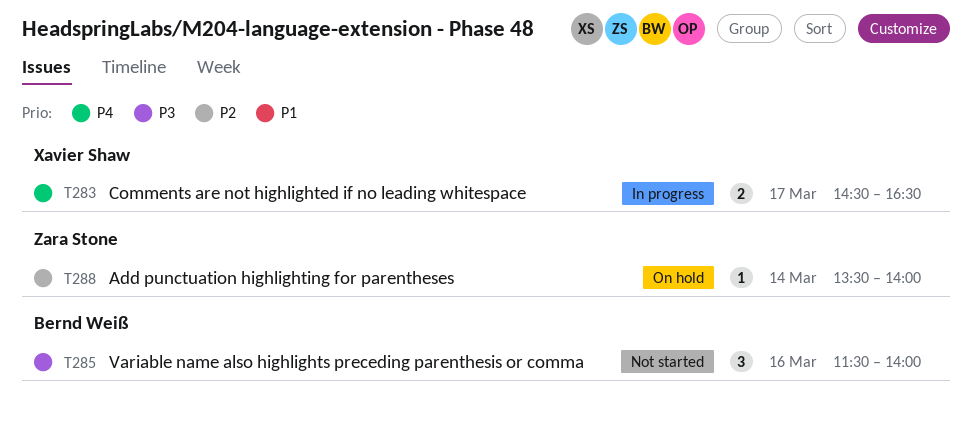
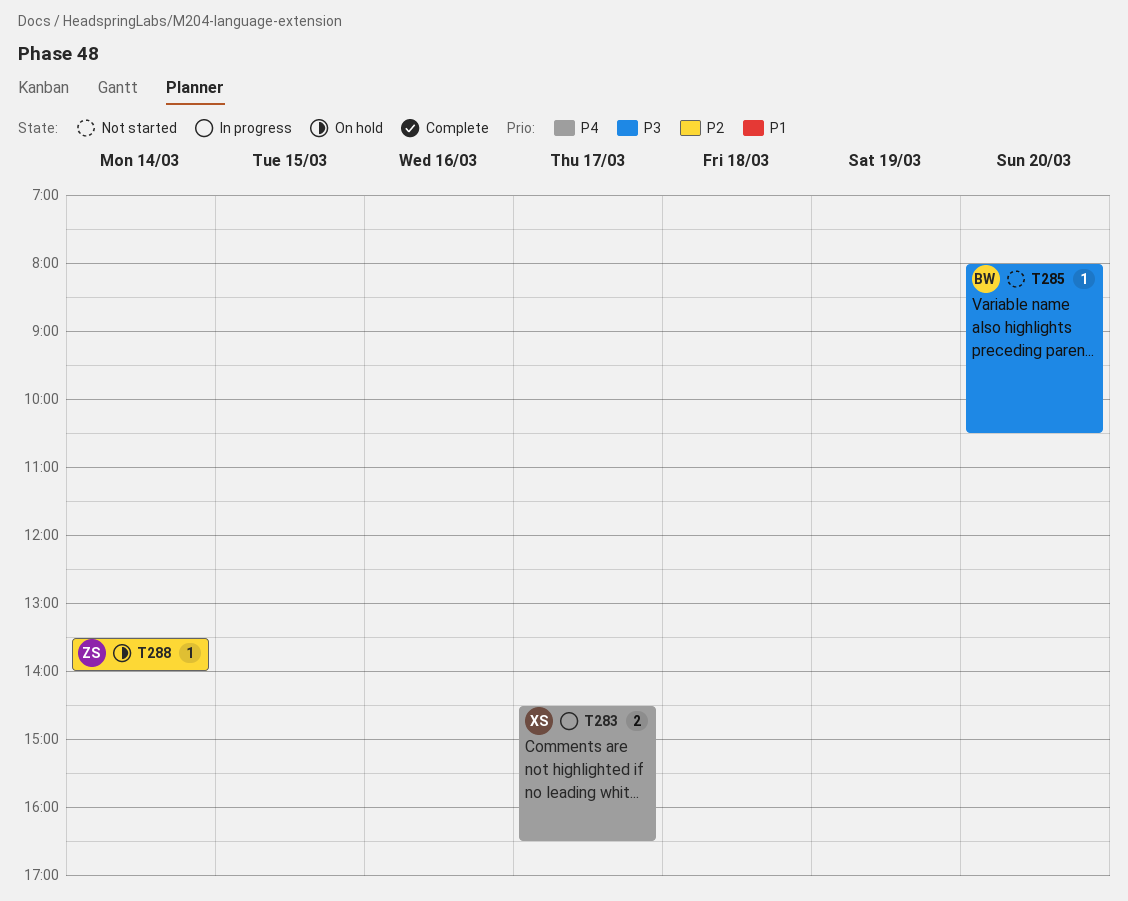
T285, estimate: 3 -> 1
T285, day: Mar 16 -> Mar 20
T285, begins: 11:30 -> 08:00
T285, ends: 14:00 -> 10:30

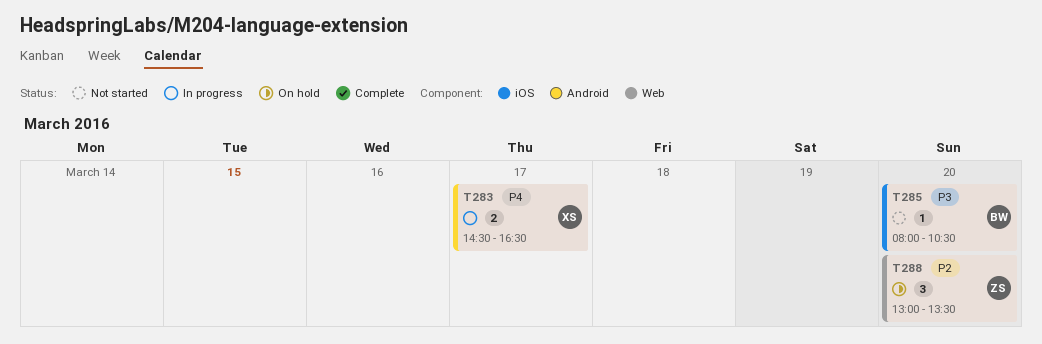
T288, estimate: 1 -> 3
T288, day: Mar 14 -> Mar 20
T288, begins: 13:30 -> 13:00
T288, ends: 14:00 -> 13:30

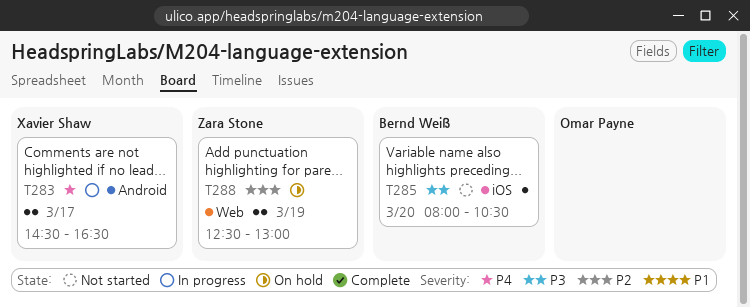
T288, estimate: 3 -> 2
T288, day: Mar 20 -> Mar 19
T288, begins: 13:00 -> 12:30
T288, ends: 13:30 -> 13:00

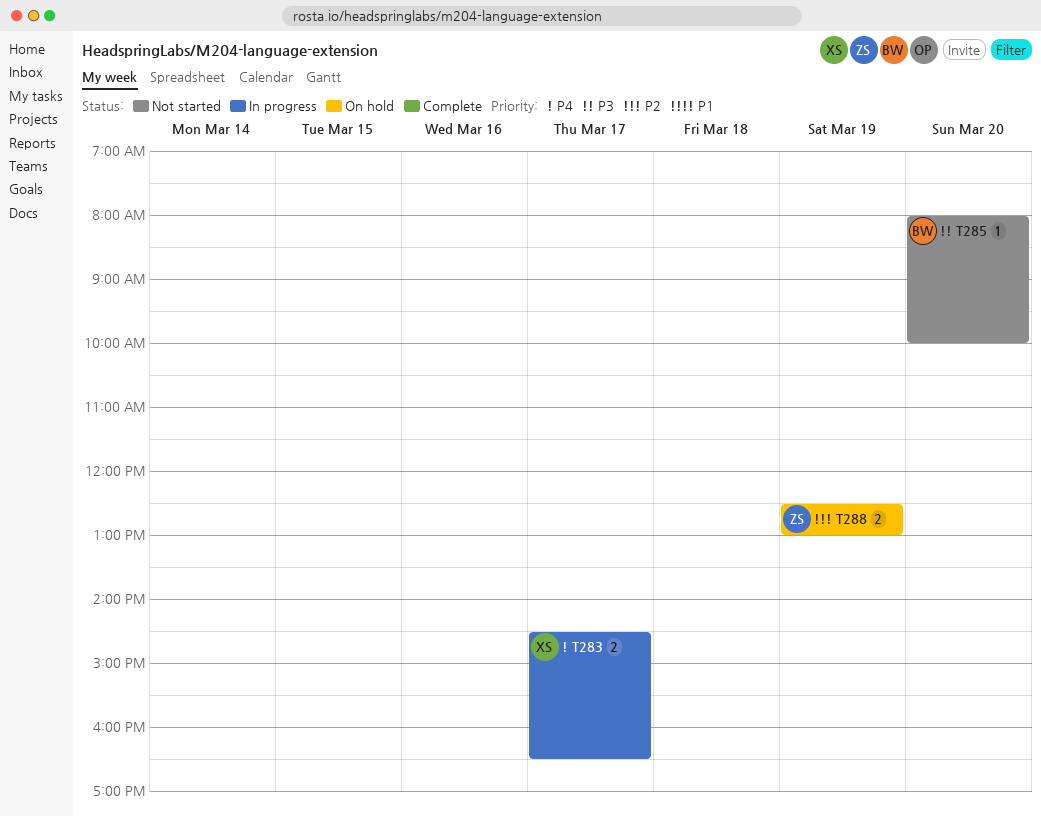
T285, ends: 10:30 -> 10:00

